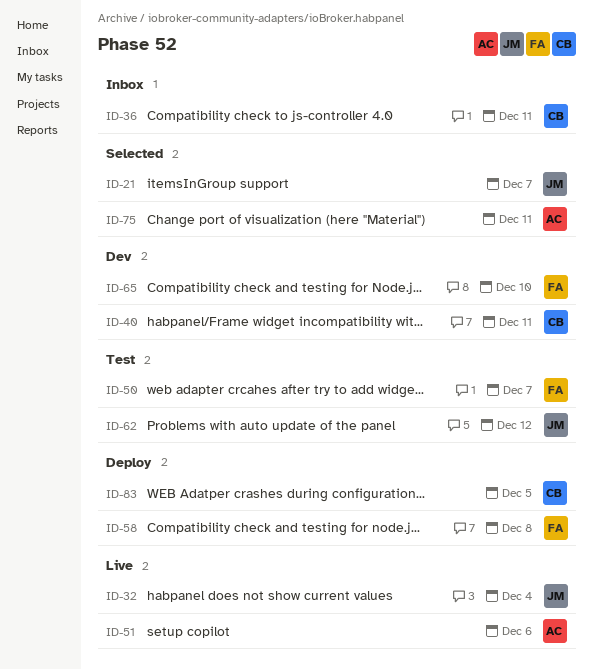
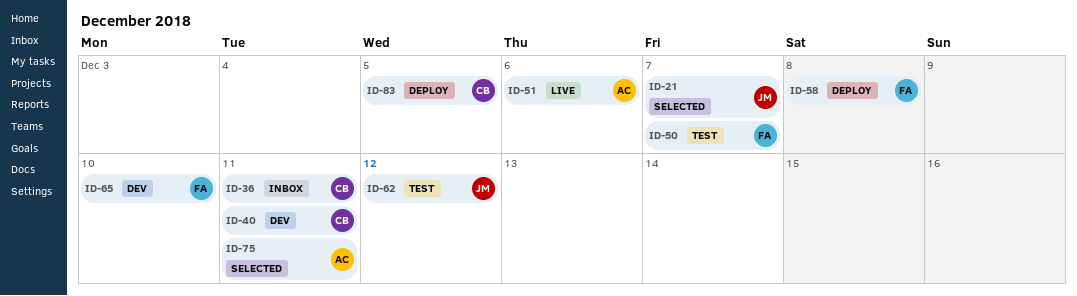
ID-32: present -> none

